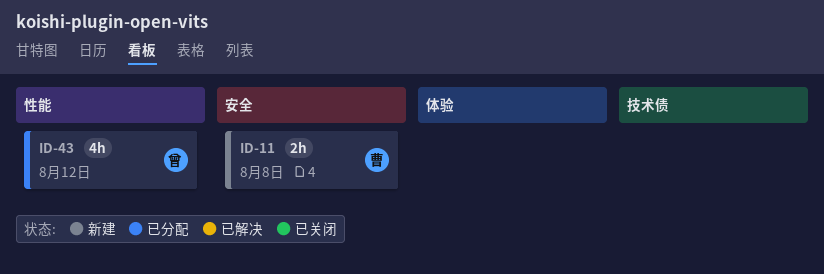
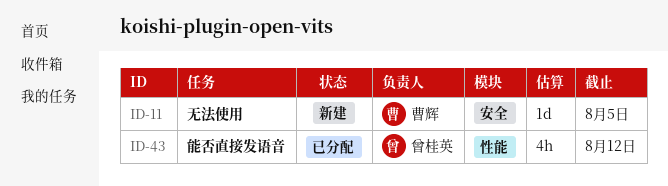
ID-11, estimate: 2h -> 1d
ID-11, due: Aug 8 -> Aug 5

